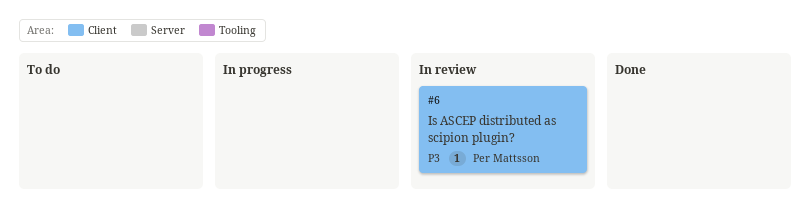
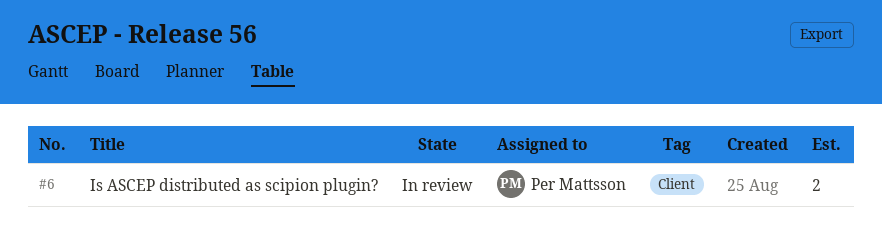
#6, estimate: 1 -> 2

